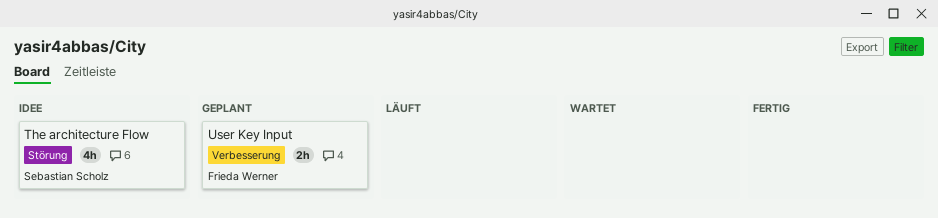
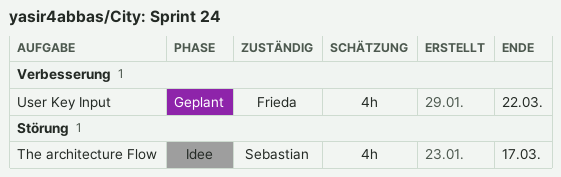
User Key Input, estimate: 2h -> 4h

